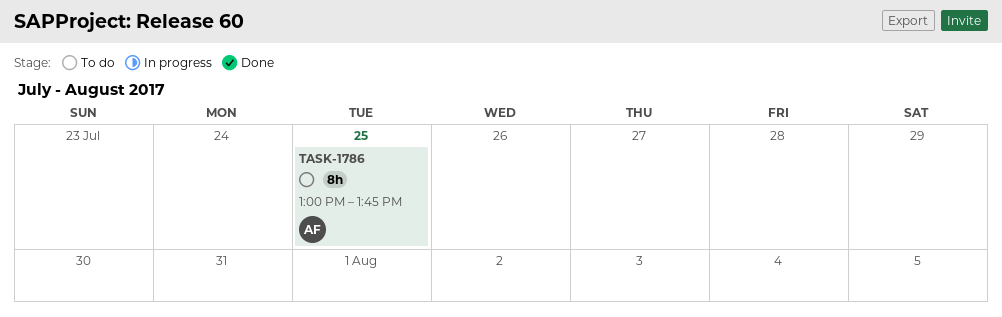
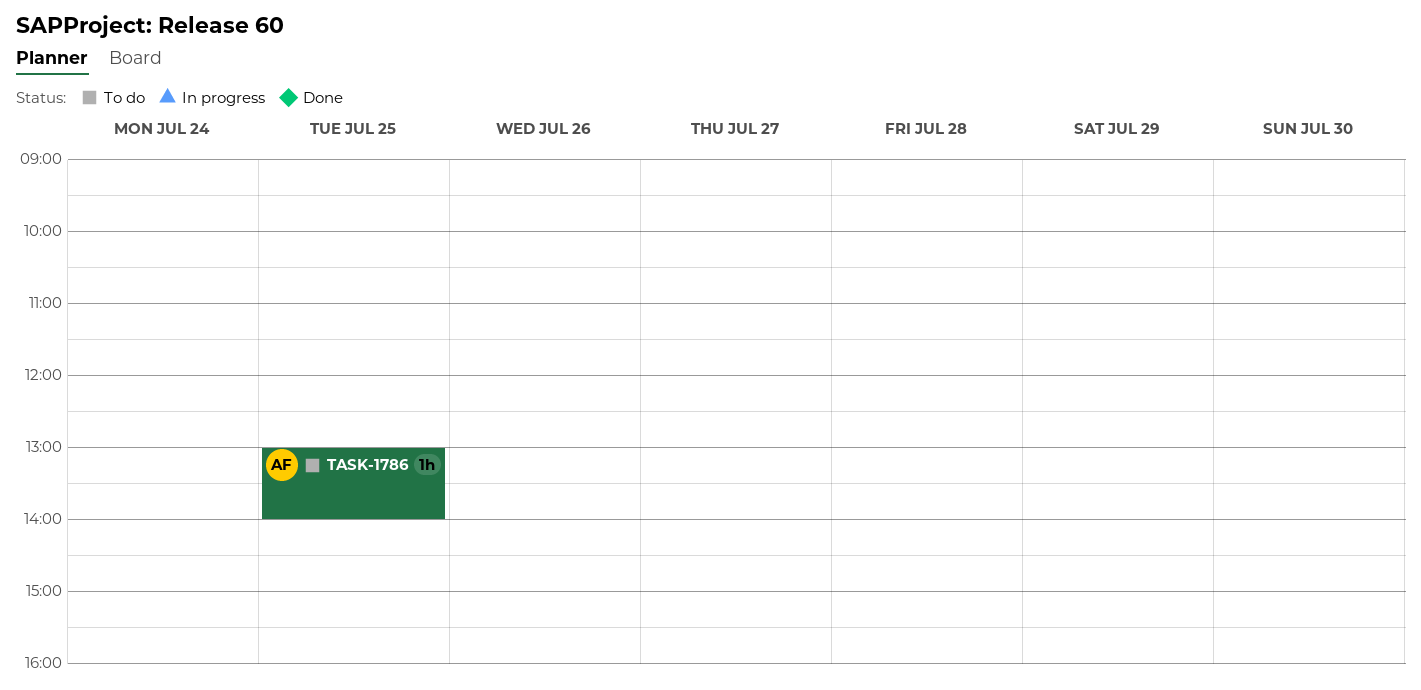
TASK-1786, estimate: 8h -> 1h
TASK-1786, ends: 13:45 -> 14:00

